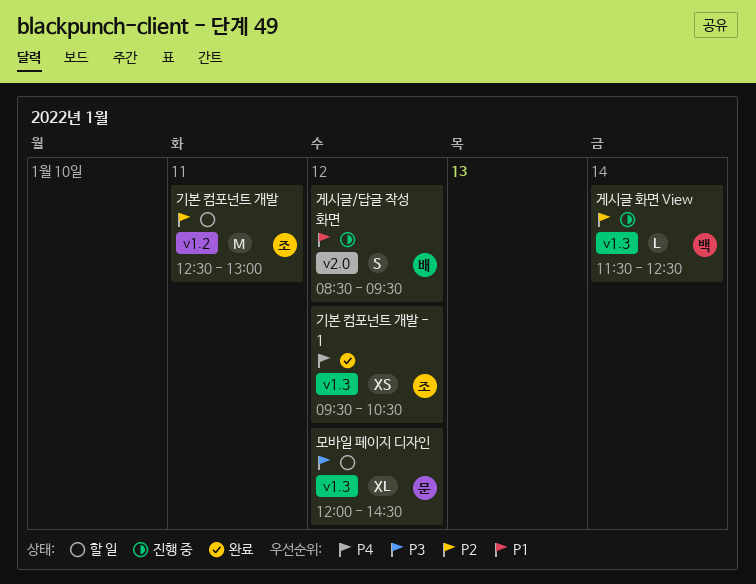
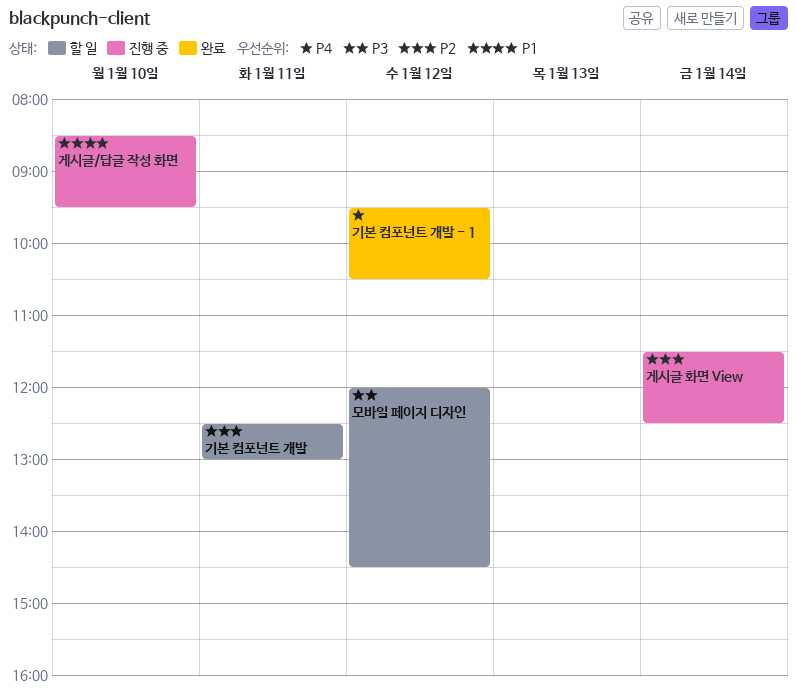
게시글/답글 작성 화면, day: Jan 12 -> Jan 10

